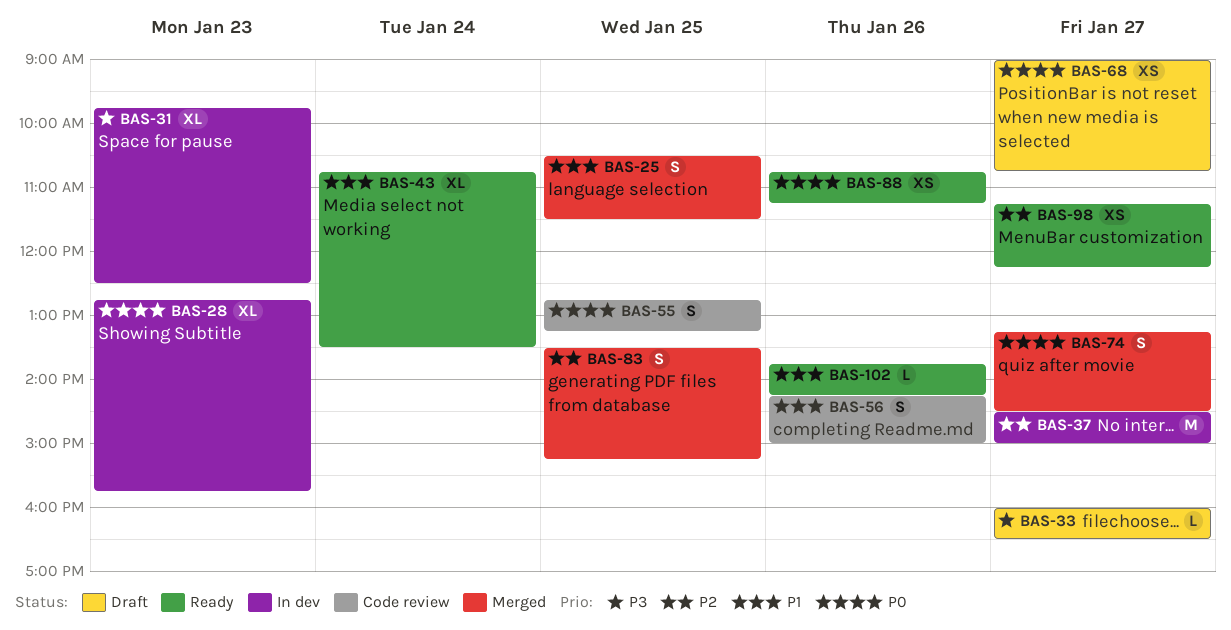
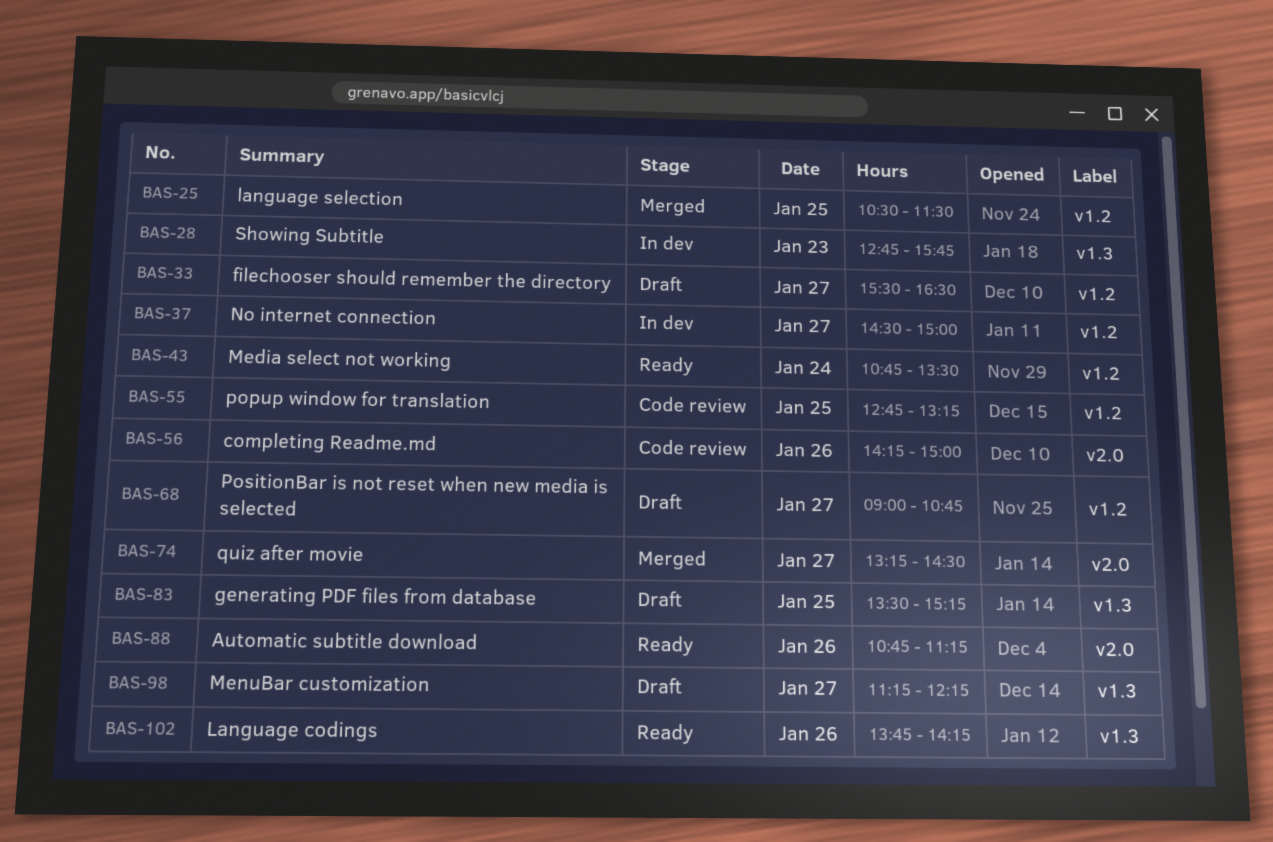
BAS-31: present -> none
BAS-33, begins: 16:00 -> 15:30
BAS-83, status: Merged -> Draft
BAS-98, status: Ready -> Draft

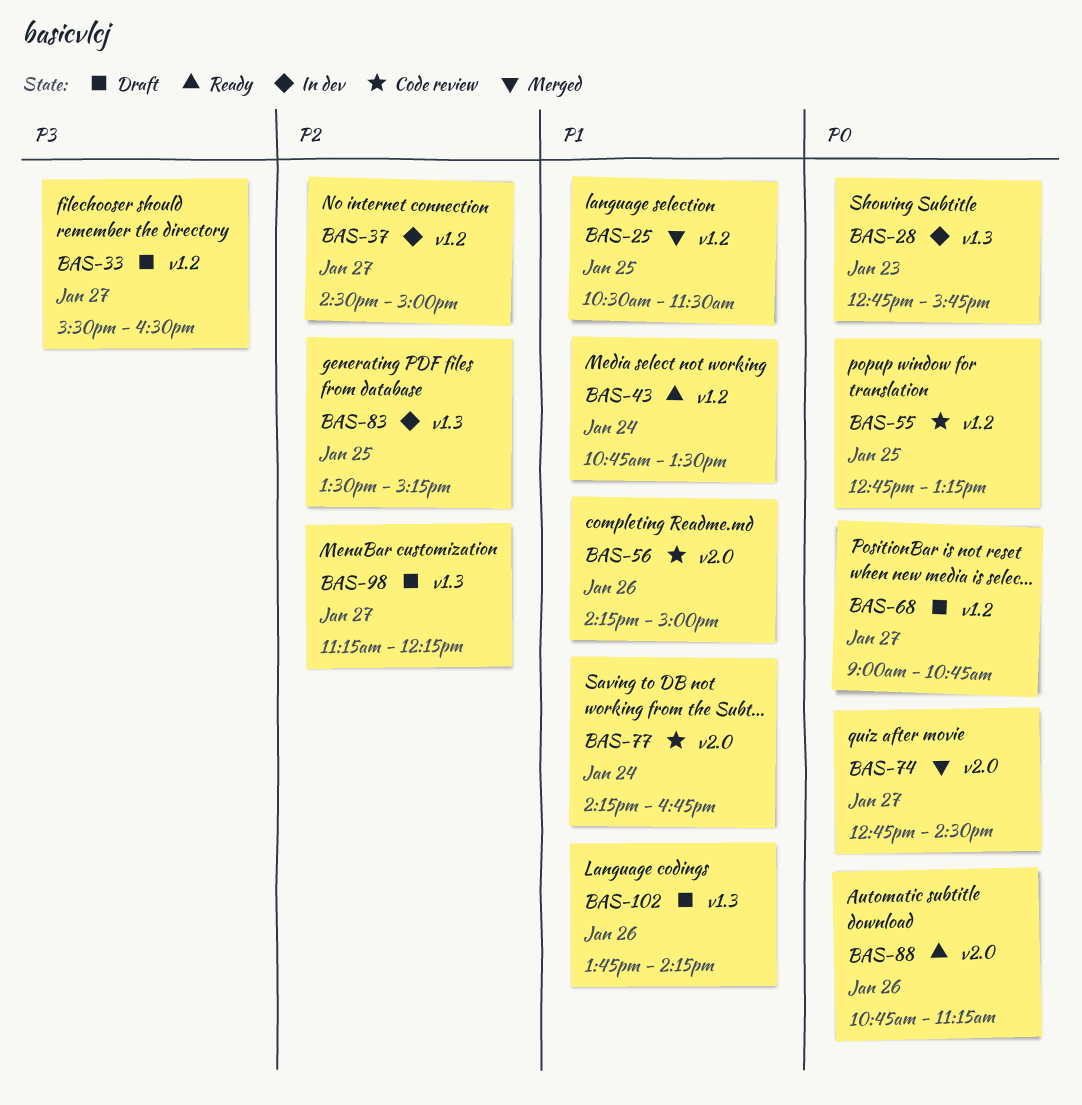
BAS-74, begins: 13:15 -> 12:45
BAS-77: none -> present
BAS-83, status: Draft -> In dev
BAS-102, status: Ready -> Draft

